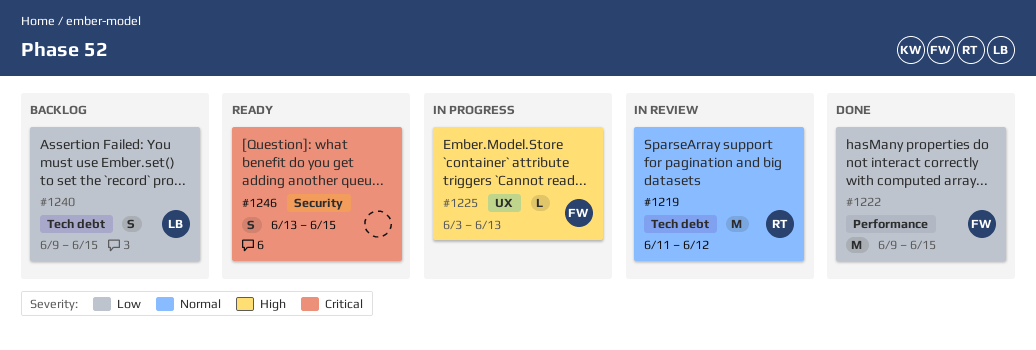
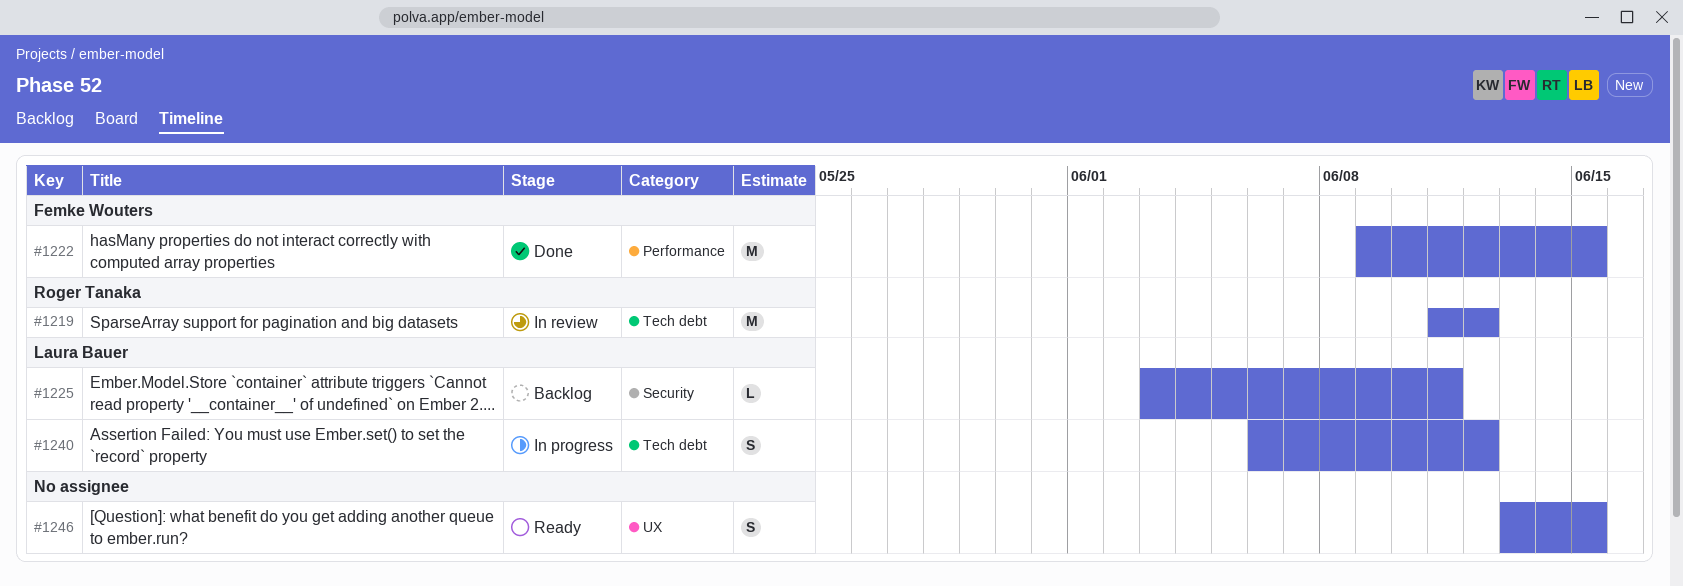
#1225, status: In progress -> Backlog
#1225, owner: Femke Wouters -> Laura Bauer
#1225, label: UX -> Security
#1225, due: Jun 13 -> Jun 11
#1240, status: Backlog -> In progress
#1240, start: Jun 9 -> Jun 6
#1240, due: Jun 15 -> Jun 12
#1246, label: Security -> UX

